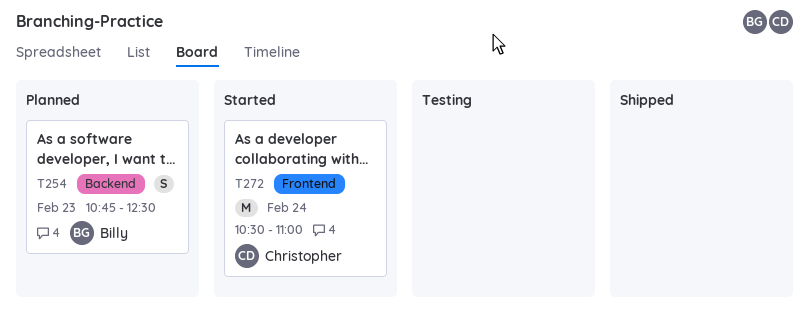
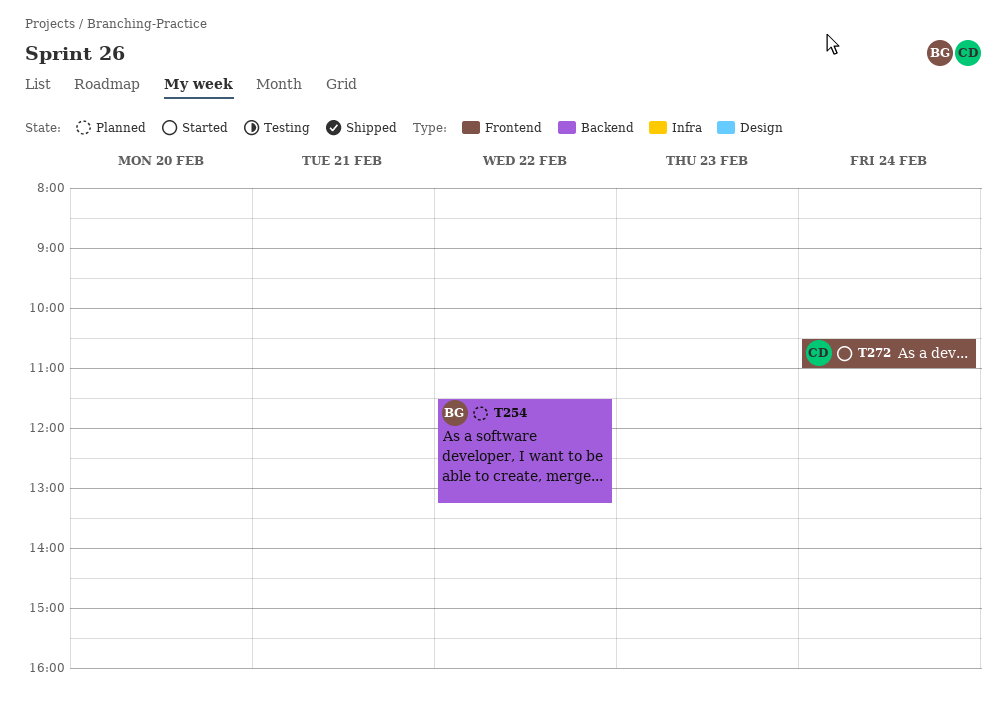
T254, day: Feb 23 -> Feb 22
T254, begins: 10:45 -> 11:30
T254, ends: 12:30 -> 13:15

